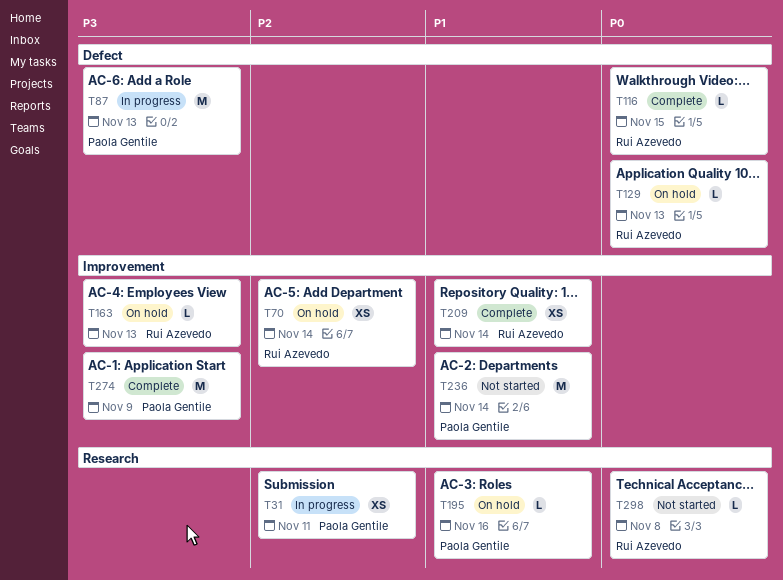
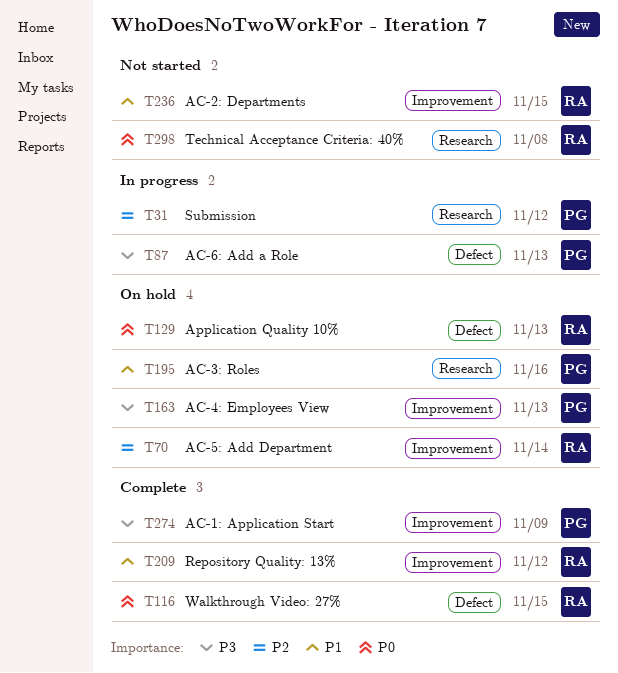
T31, due: Nov 11 -> Nov 12
T163, owner: Rui Azevedo -> Paola Gentile
T209, due: Nov 14 -> Nov 12
T236, owner: Paola Gentile -> Rui Azevedo
T236, due: Nov 14 -> Nov 15

